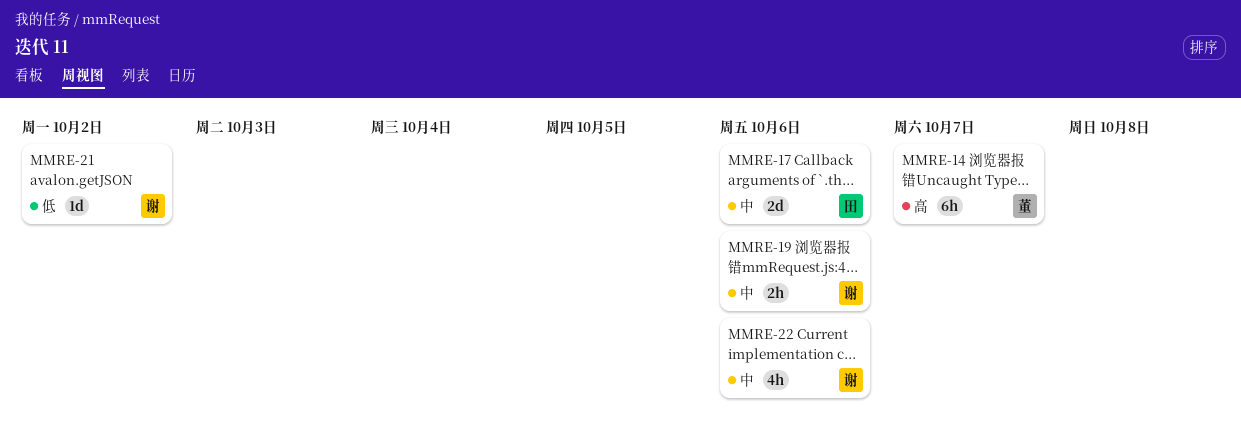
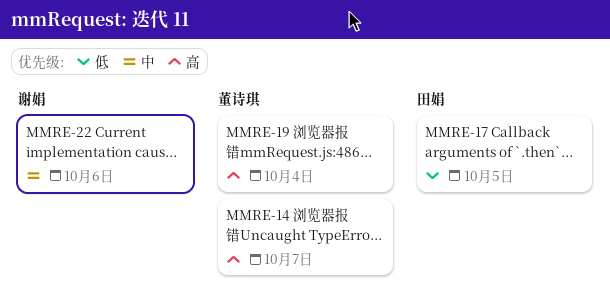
MMRE-17, priority: 中 -> 低
MMRE-17, due: Oct 6 -> Oct 5
MMRE-19, owner: 谢娟 -> 董诗琪
MMRE-19, priority: 中 -> 高
MMRE-19, due: Oct 6 -> Oct 4
MMRE-21: present -> none

